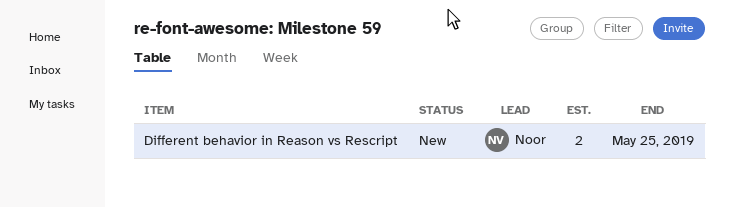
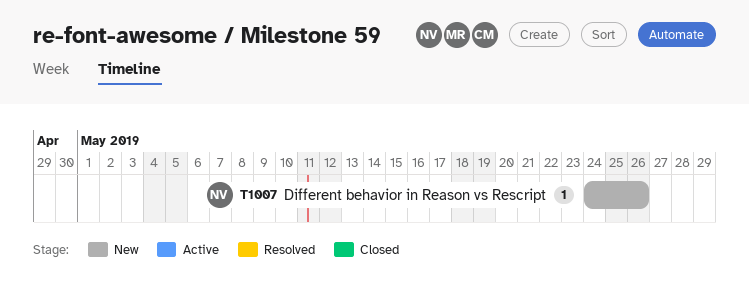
Different behavior in Reason vs Rescript, estimate: 2 -> 1
Different behavior in Reason vs Rescript, due: May 25 -> May 26

